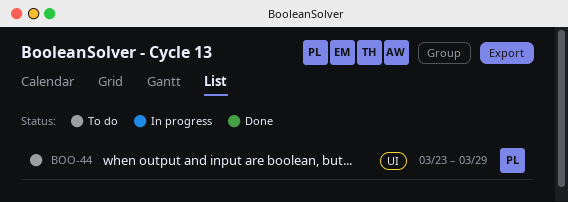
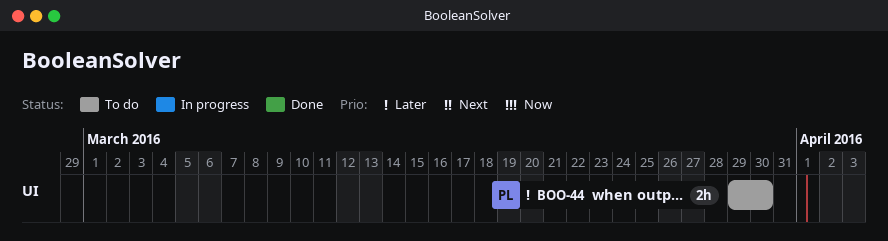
BOO-44, start: Mar 23 -> Mar 29
BOO-44, due: Mar 29 -> Mar 30

